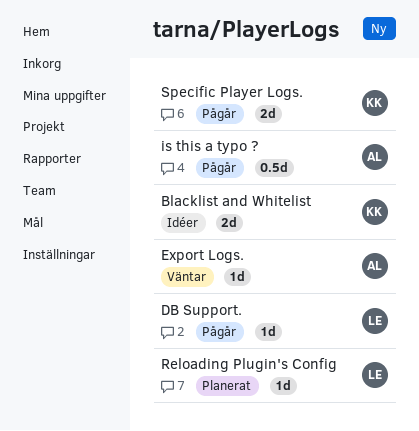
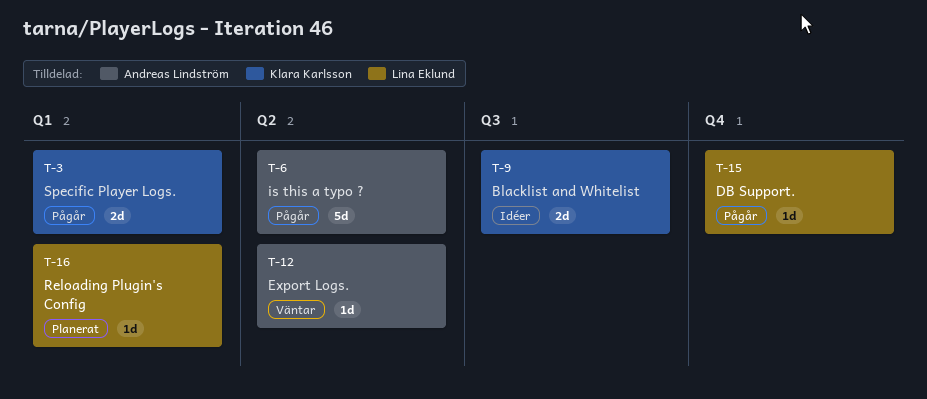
is this a typo ?, estimate: 0.5d -> 5d

